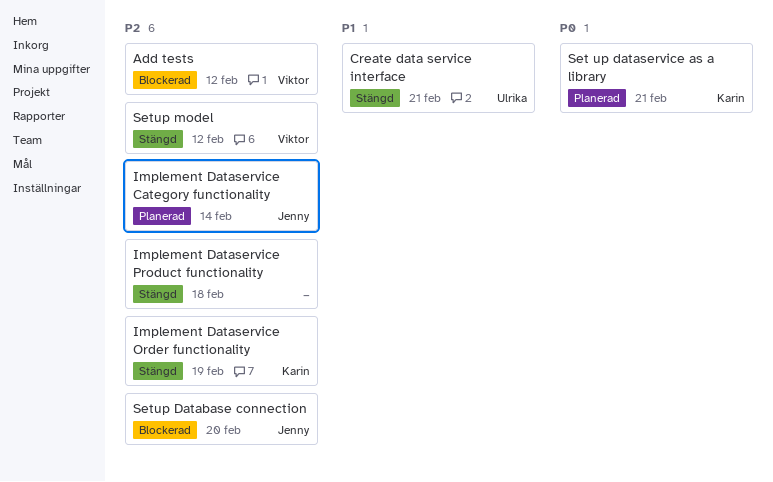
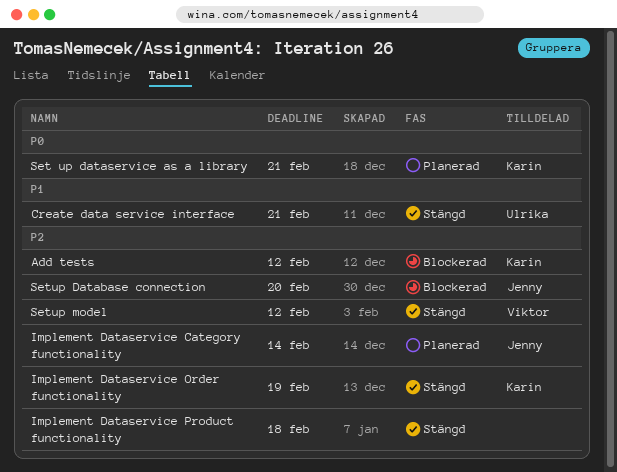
Add tests, owner: Viktor -> Karin

